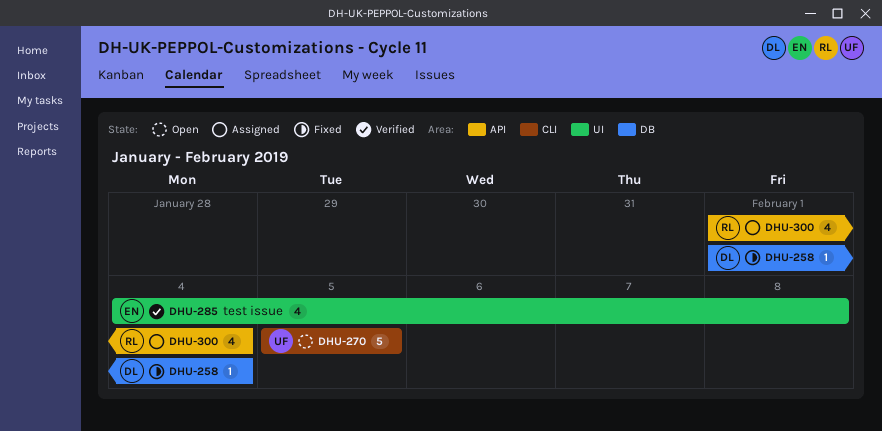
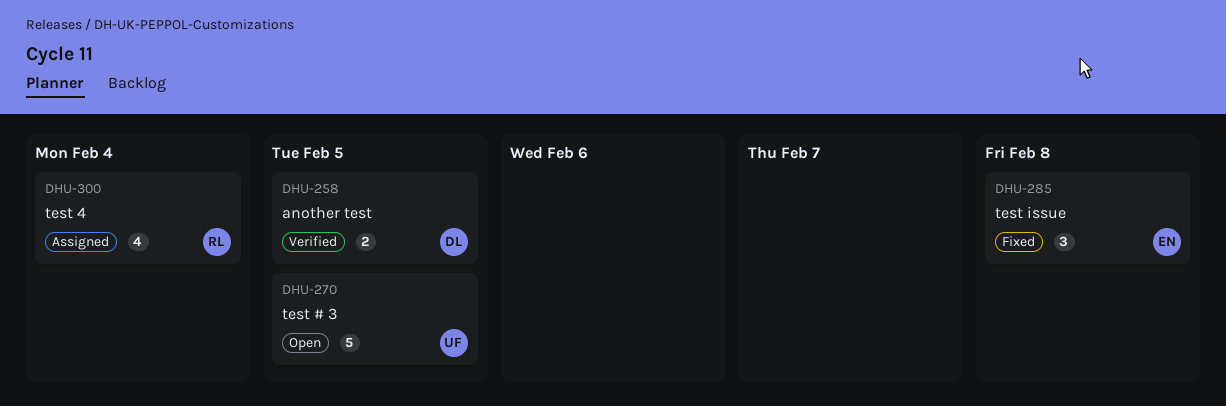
DHU-258, status: Fixed -> Verified
DHU-258, estimate: 1 -> 2
DHU-258, due: Feb 4 -> Feb 5
DHU-285, status: Verified -> Fixed
DHU-285, estimate: 4 -> 3

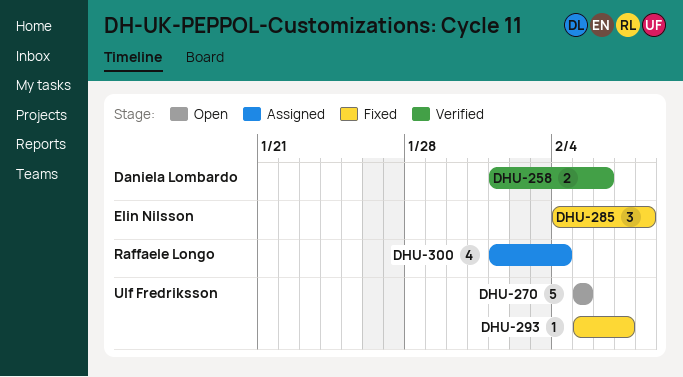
DHU-258, due: Feb 5 -> Feb 6
DHU-293: none -> present

